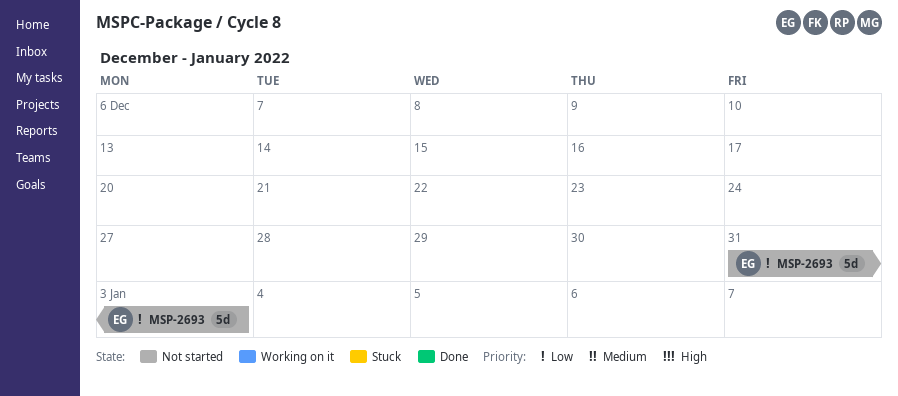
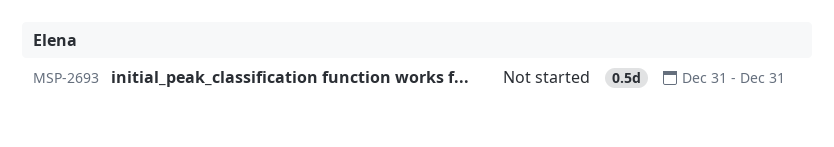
MSP-2693, estimate: 5d -> 0.5d
MSP-2693, due: Jan 3 -> Dec 31

